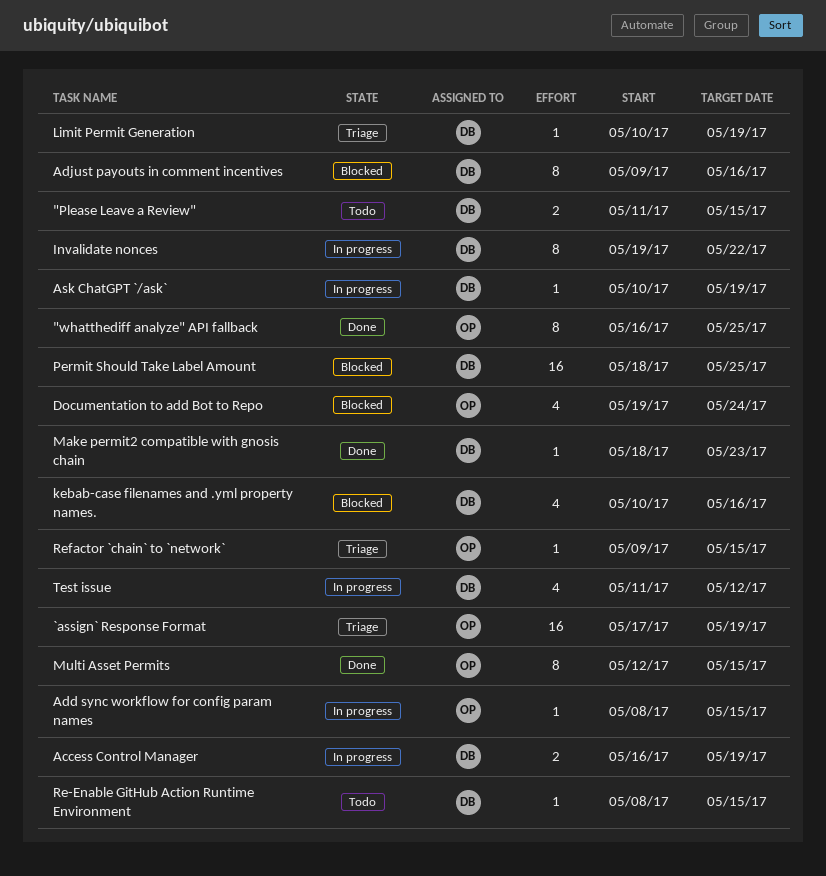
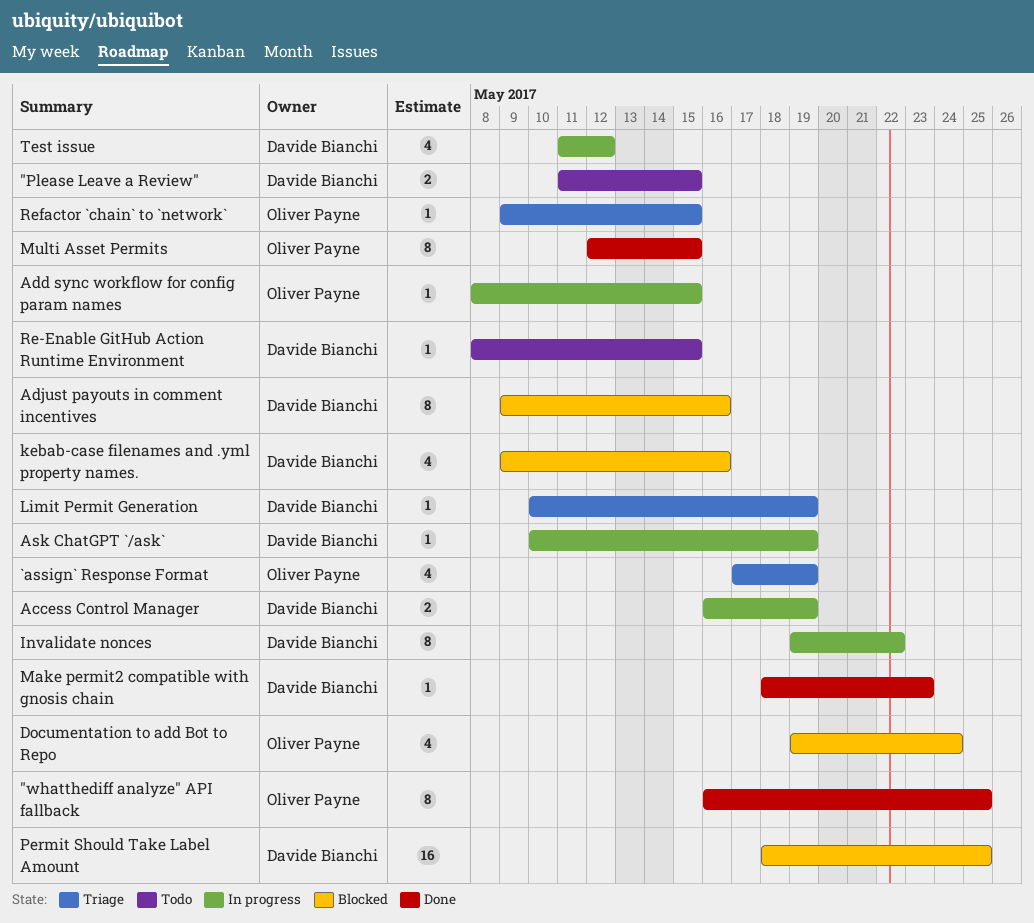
`assign` Response Format, estimate: 16 -> 4
kebab-case filenames and .yml property names., start: May 10 -> May 9

